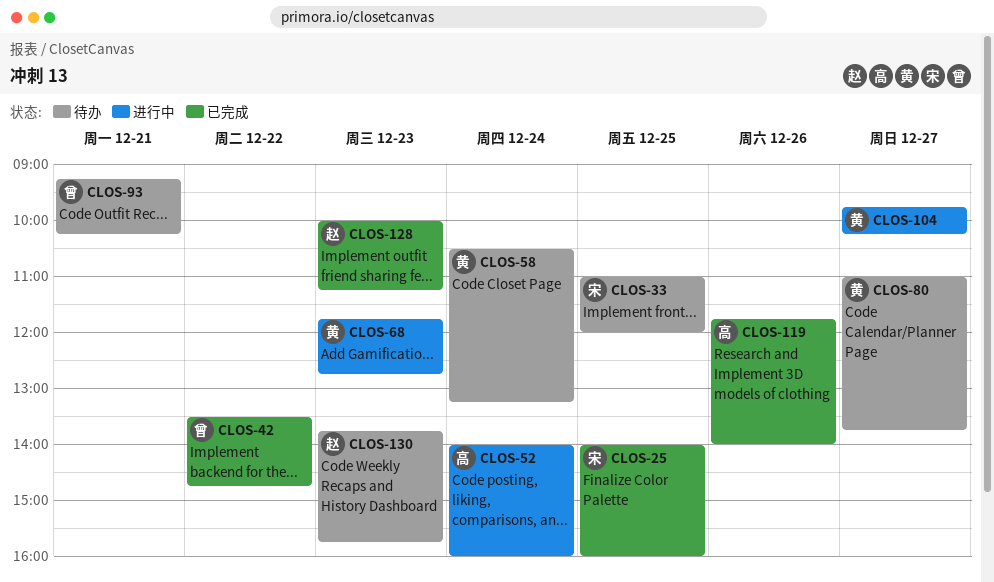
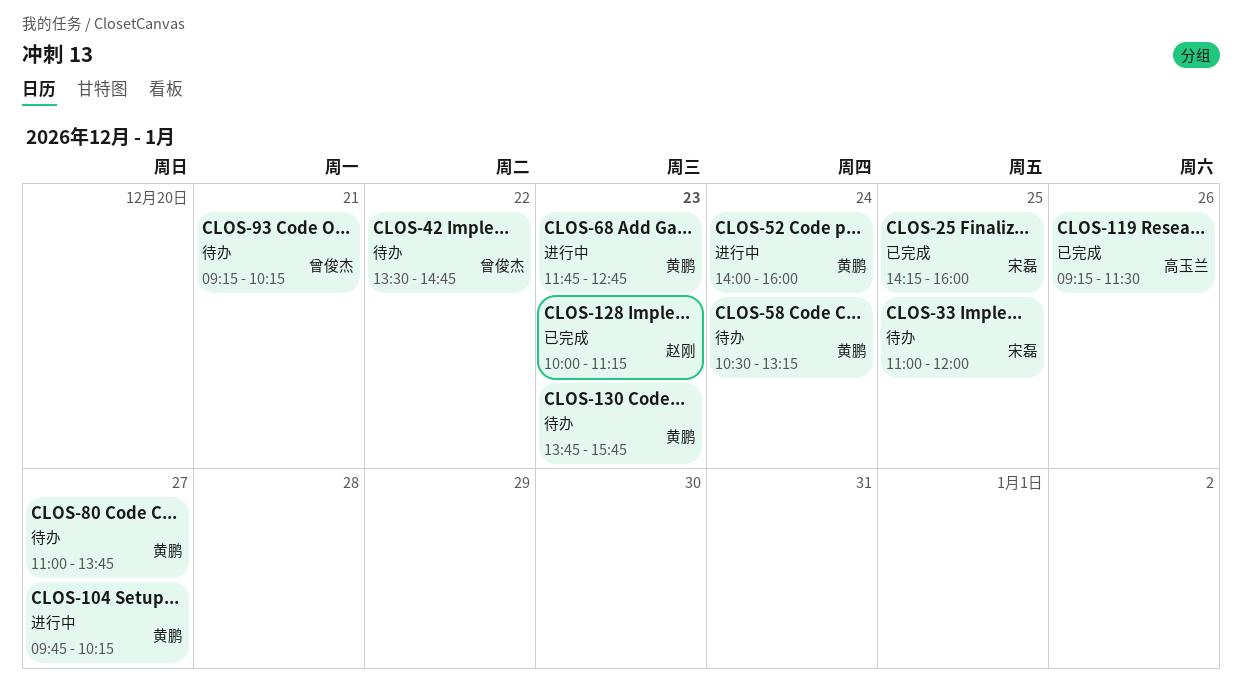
CLOS-25, begins: 14:00 -> 14:15
CLOS-42, status: 已完成 -> 待办
CLOS-52, owner: 高玉兰 -> 黄鹏
CLOS-119, begins: 11:45 -> 09:15
CLOS-119, ends: 14:00 -> 11:30
CLOS-130, owner: 赵刚 -> 黄鹏

